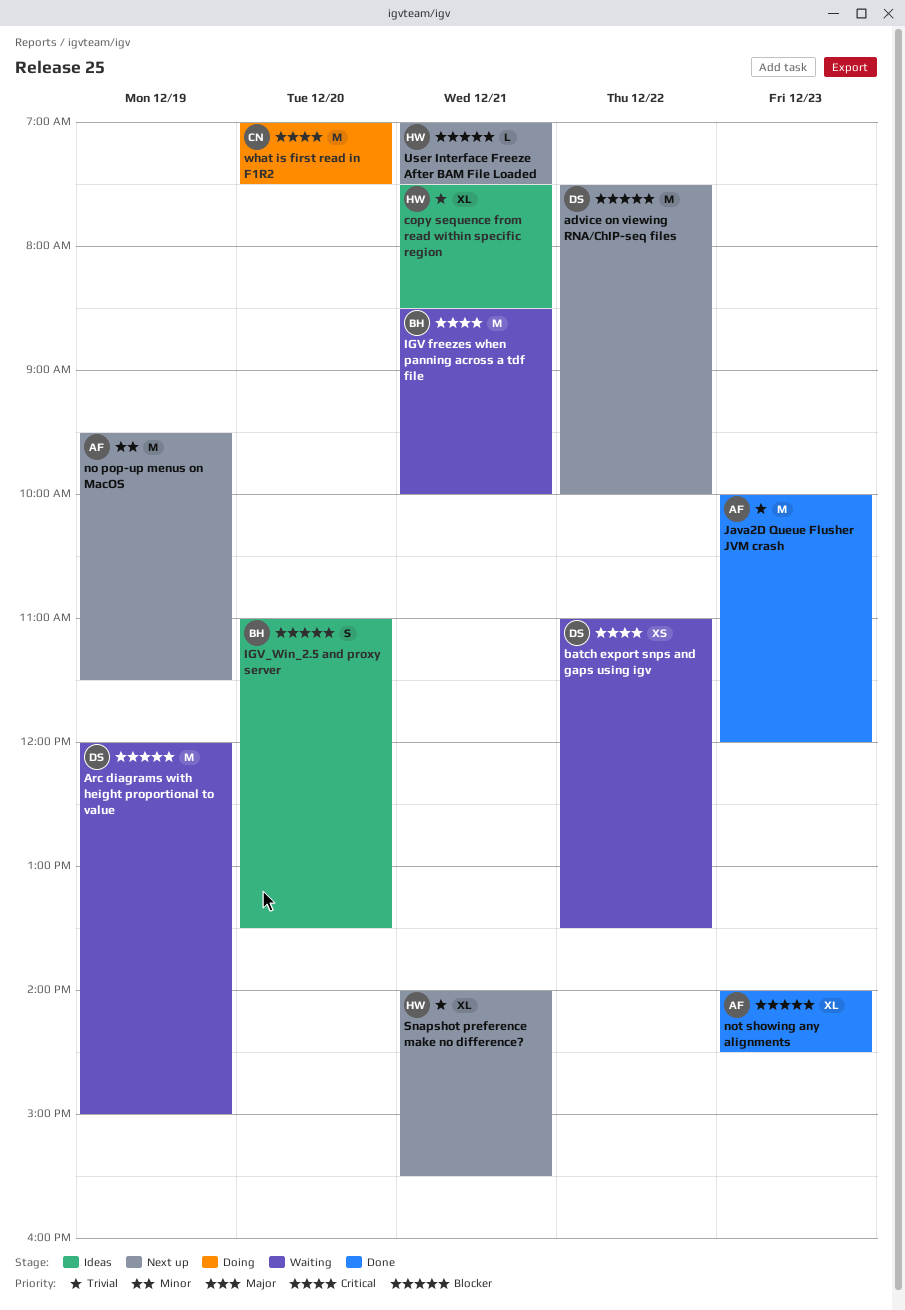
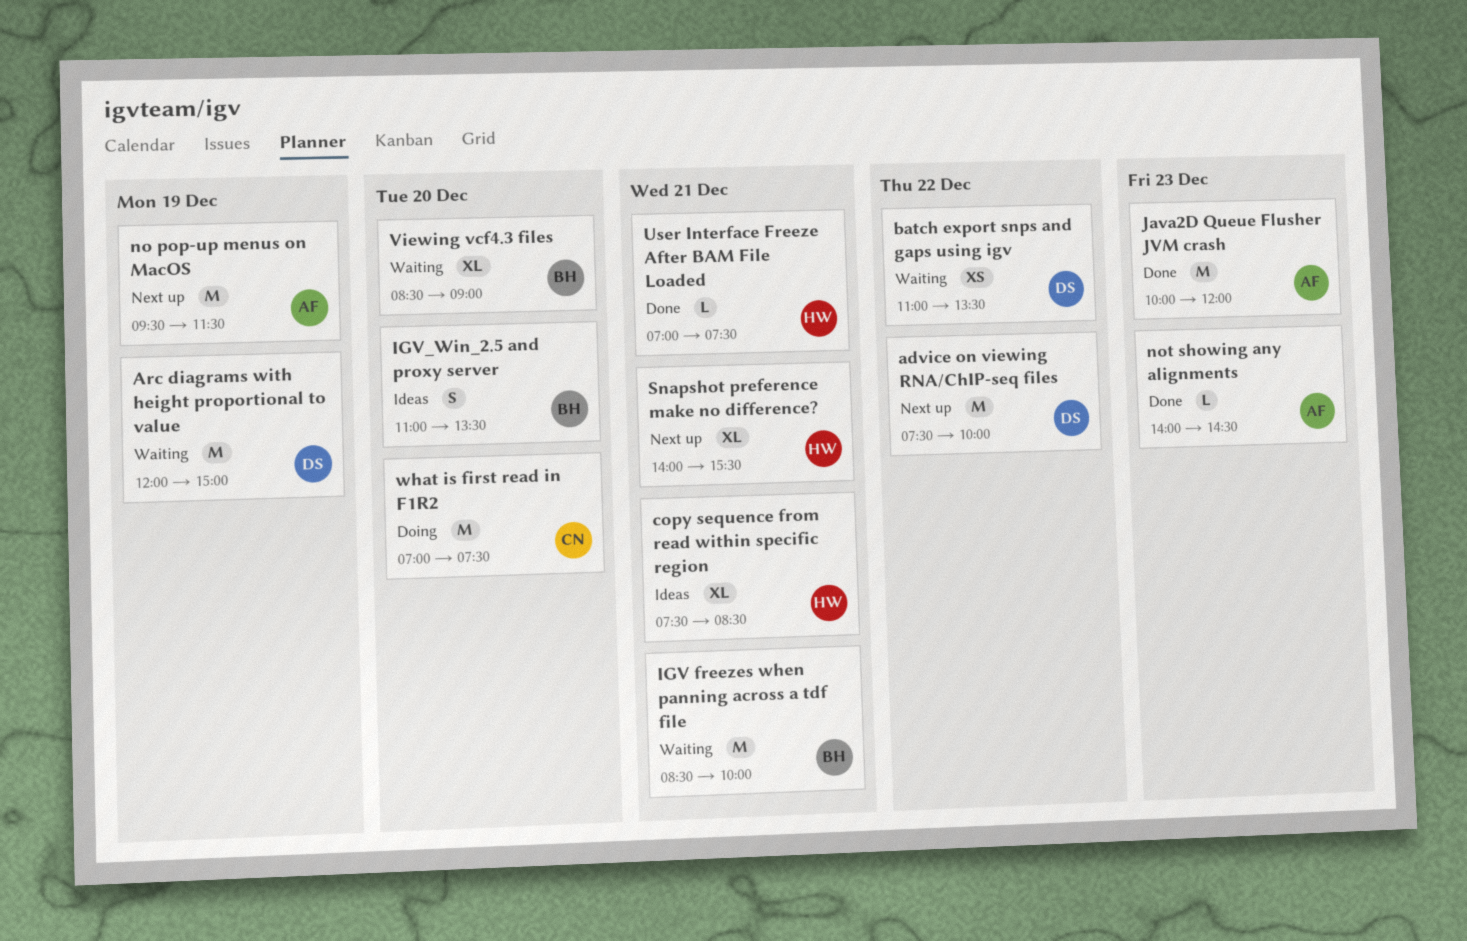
not showing any alignments, estimate: XL -> L
User Interface Freeze After BAM File Loaded, status: Next up -> Done
Viewing vcf4.3 files: none -> present

